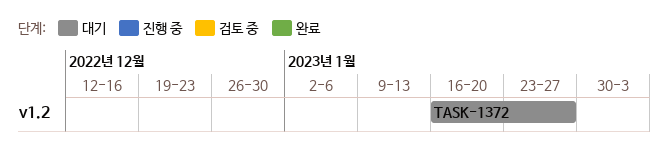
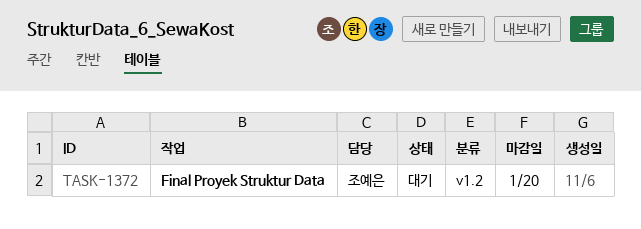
TASK-1372, due: Jan 27 -> Jan 20

